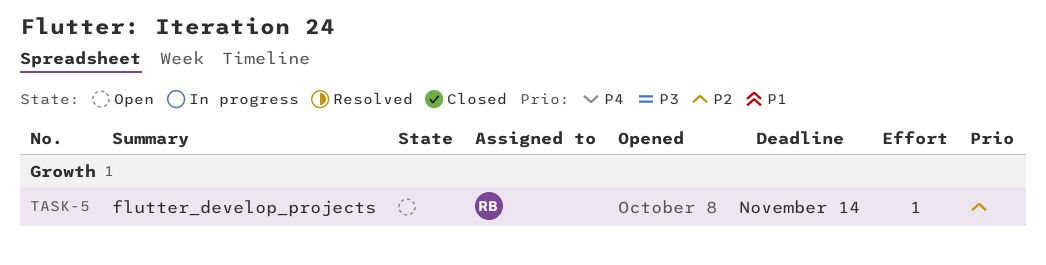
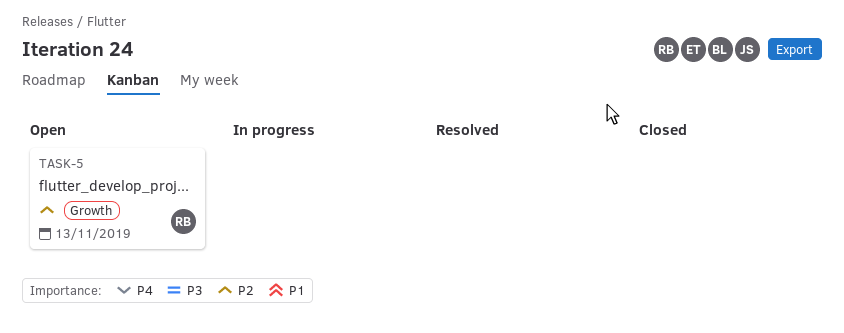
TASK-5, due: Nov 14 -> Nov 13

